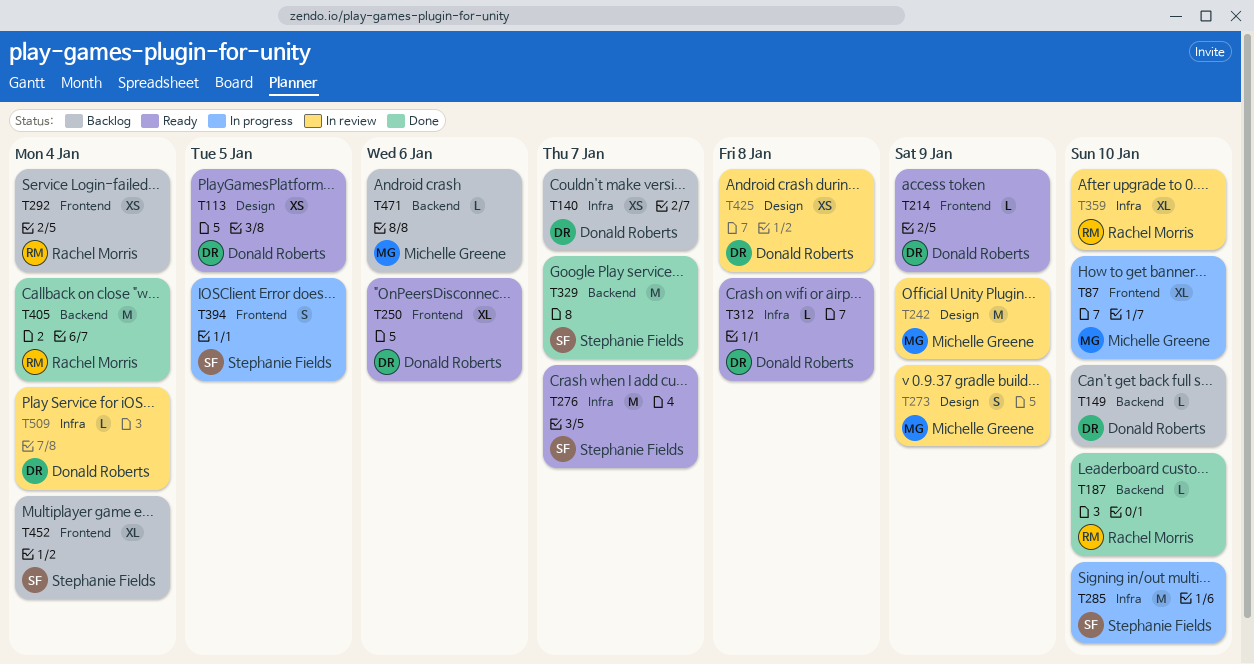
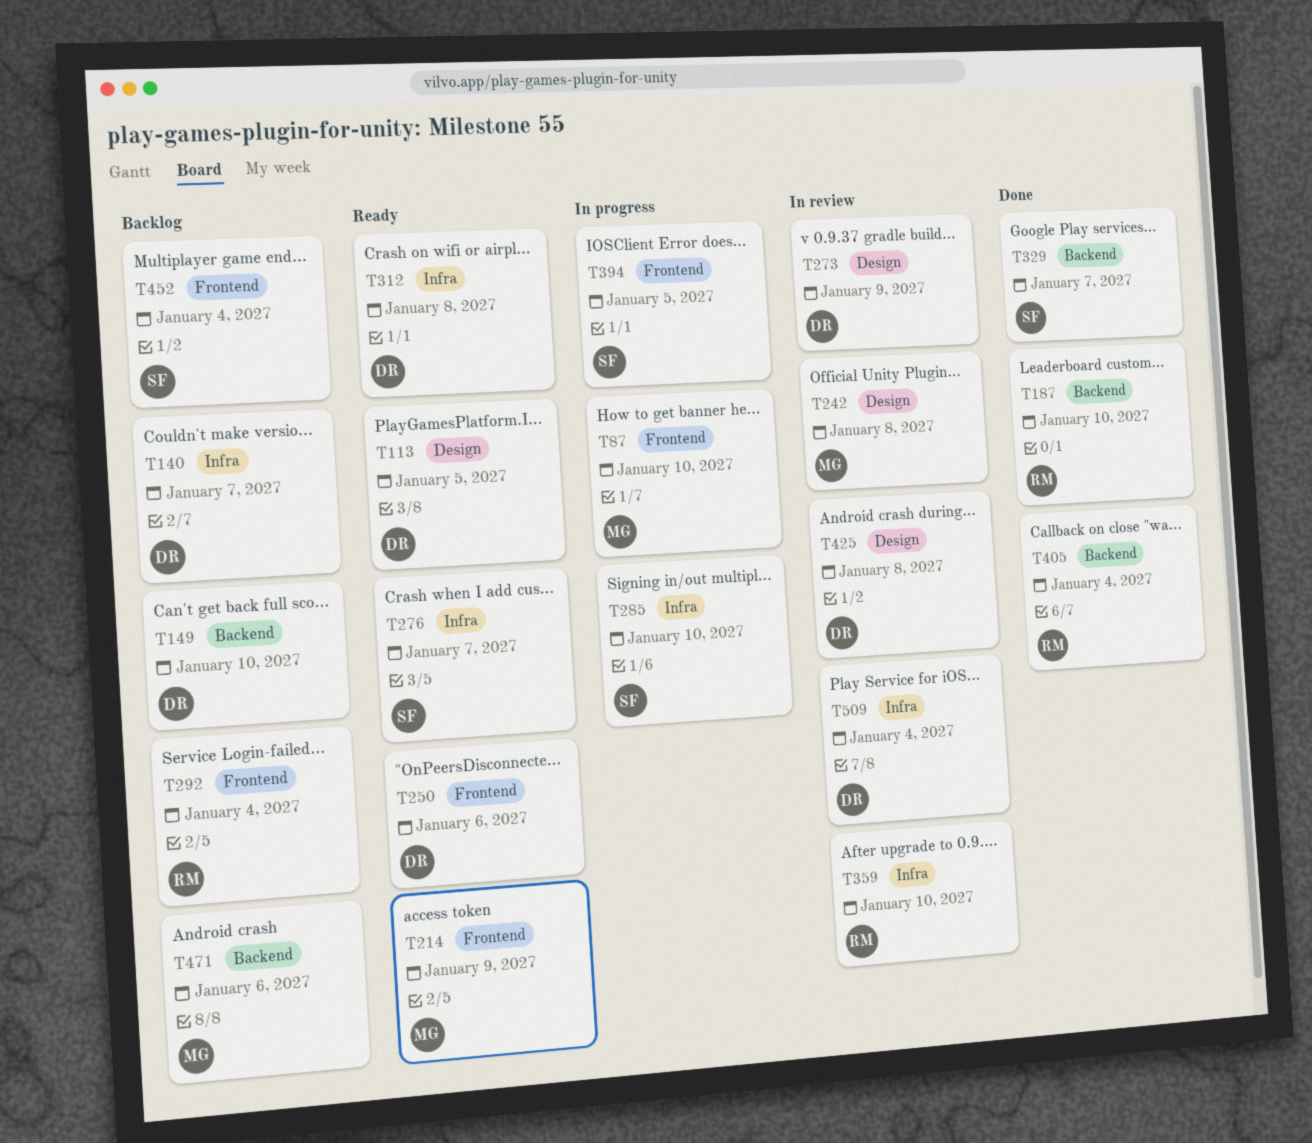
T214, owner: Donald Roberts -> Michelle Greene
T242, due: Jan 9 -> Jan 8
T273, owner: Michelle Greene -> Donald Roberts

